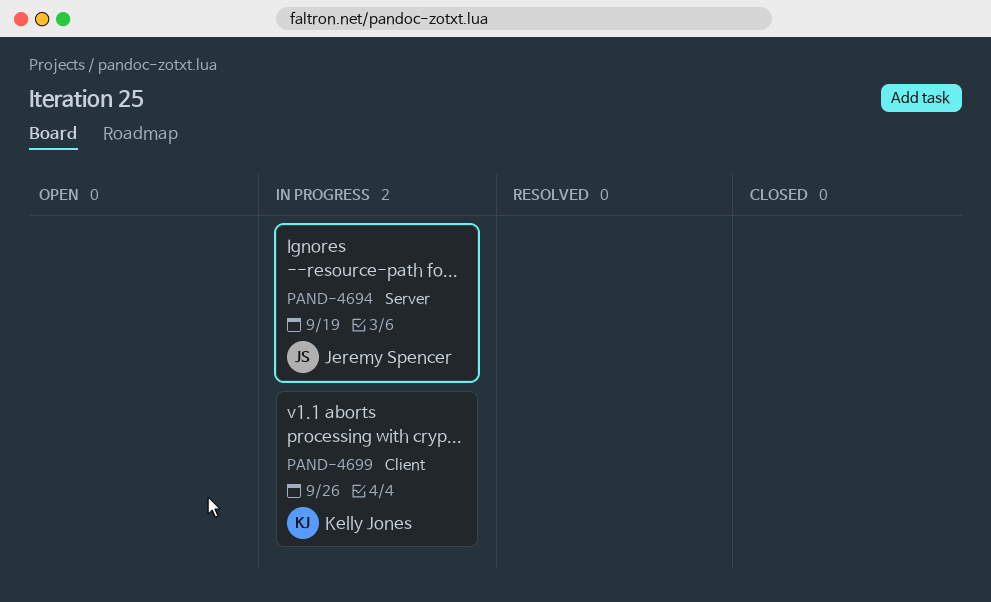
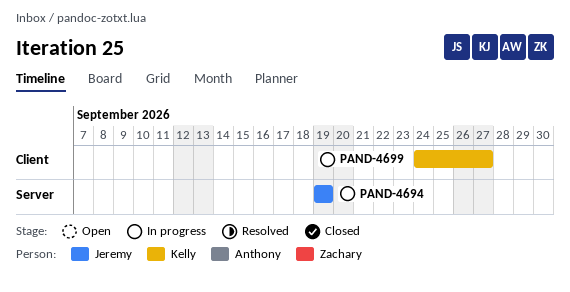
PAND-4699, due: Sep 26 -> Sep 27

